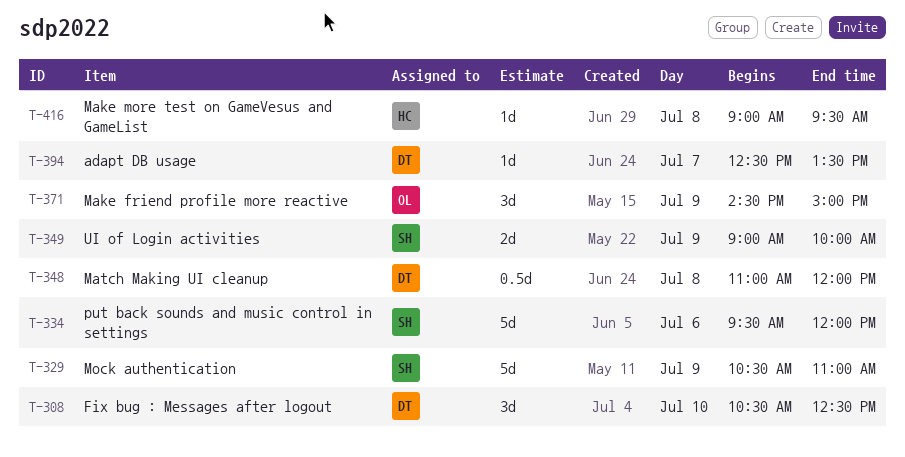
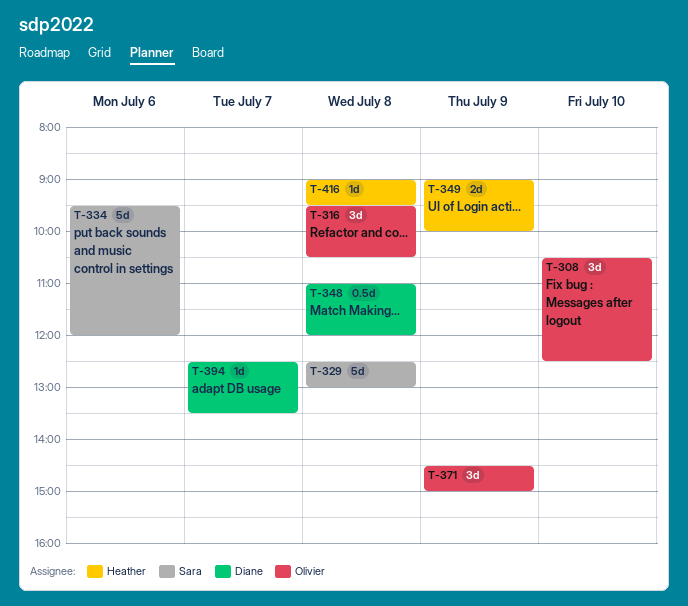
T-308, owner: Diane -> Olivier
T-316: none -> present
T-329, day: Jul 9 -> Jul 8
T-329, begins: 10:30 -> 12:30
T-329, ends: 11:00 -> 13:00
T-349, owner: Sara -> Heather

